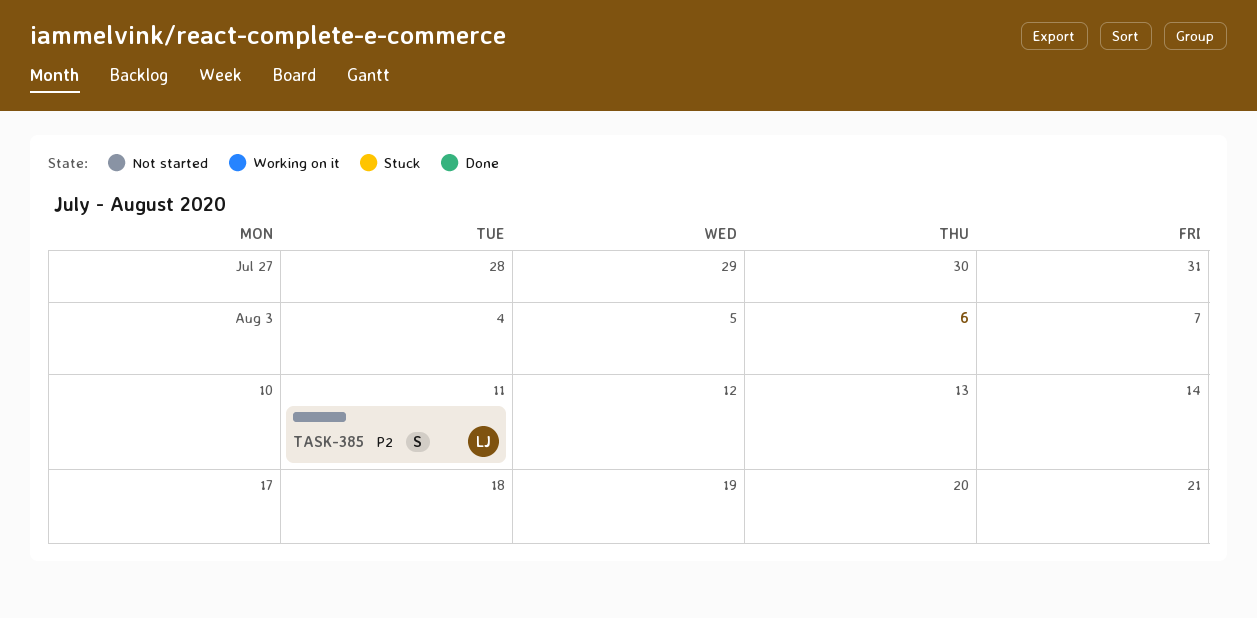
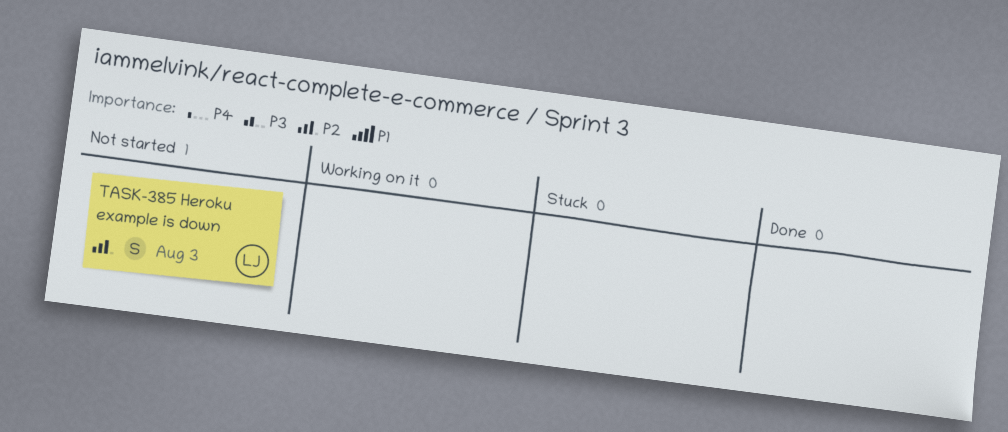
TASK-385, due: Aug 11 -> Aug 3

